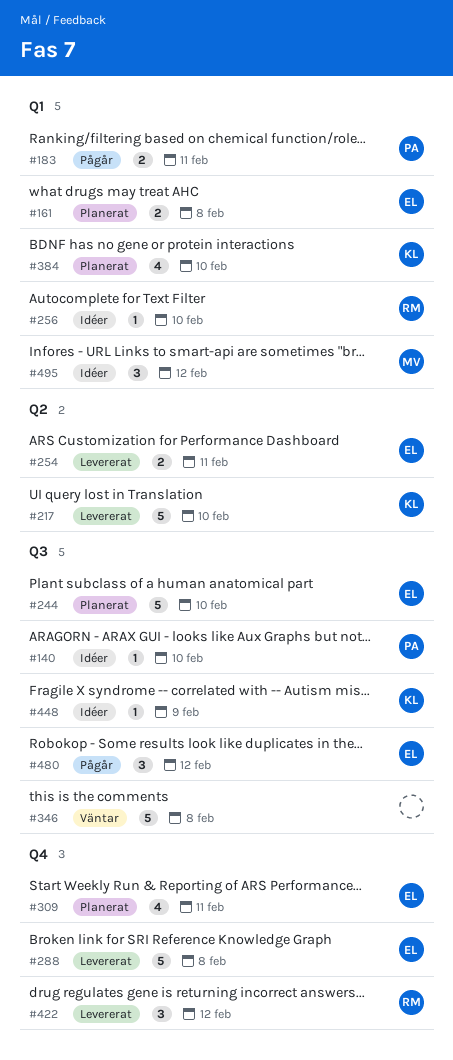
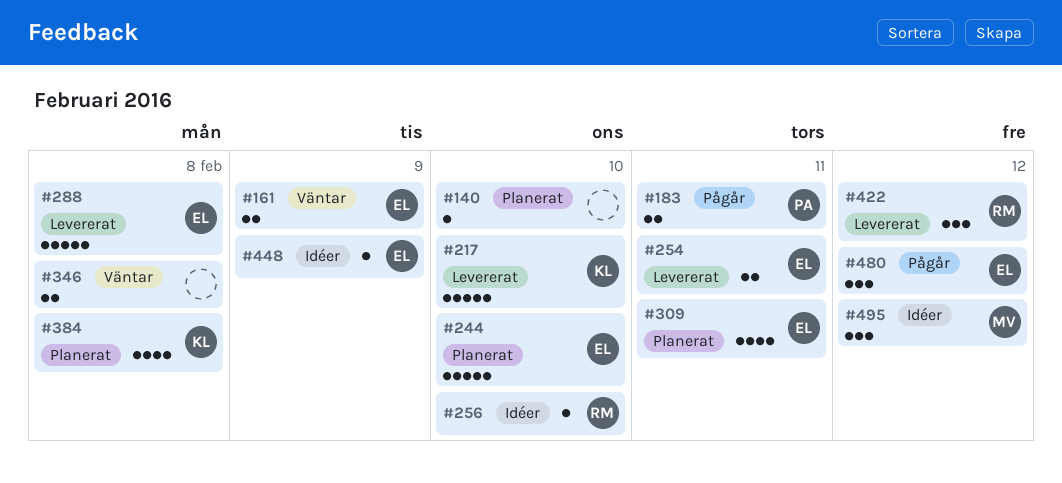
#140, status: Idéer -> Planerat
#140, owner: PA -> none
#161, status: Planerat -> Väntar
#161, due: Feb 8 -> Feb 9
#346, estimate: 5 -> 2
#384, due: Feb 10 -> Feb 8
#448, owner: KL -> EL

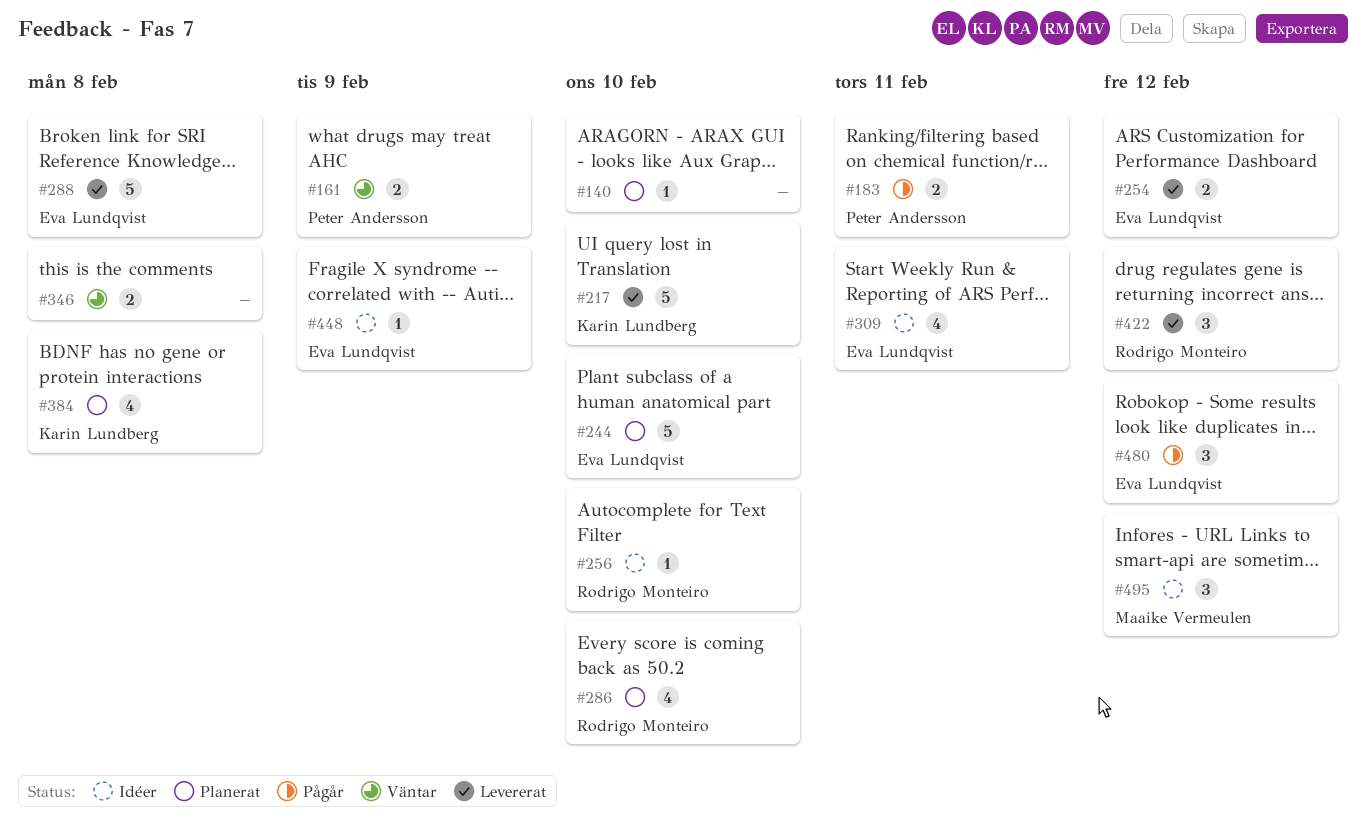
#161, owner: Eva Lundqvist -> Peter Andersson
#254, due: Feb 11 -> Feb 12
#286: none -> present
#309, status: Planerat -> Idéer

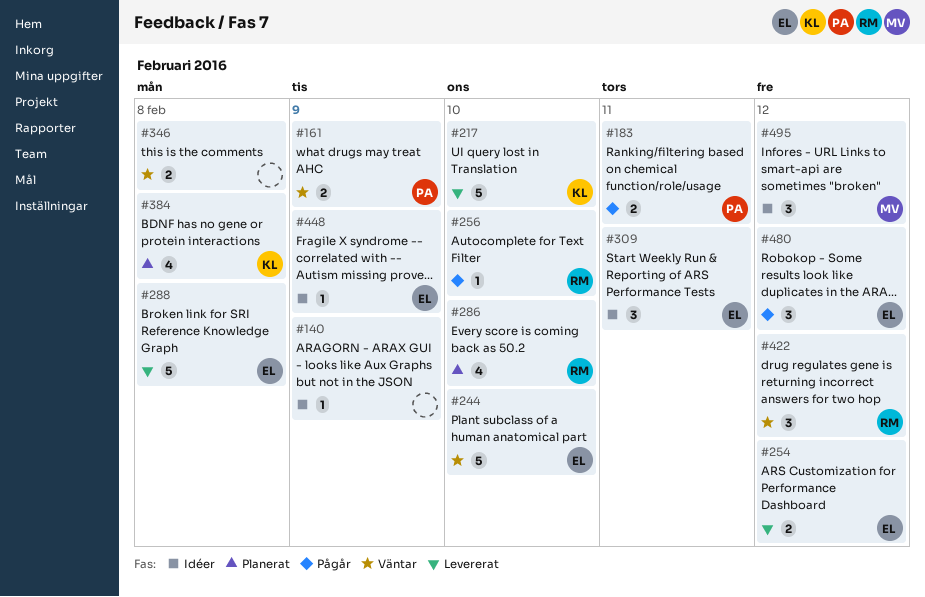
#140, status: Planerat -> Idéer
#140, due: Feb 10 -> Feb 9
#244, status: Planerat -> Väntar
#256, status: Idéer -> Pågår
#309, estimate: 4 -> 3
#422, status: Levererat -> Väntar

